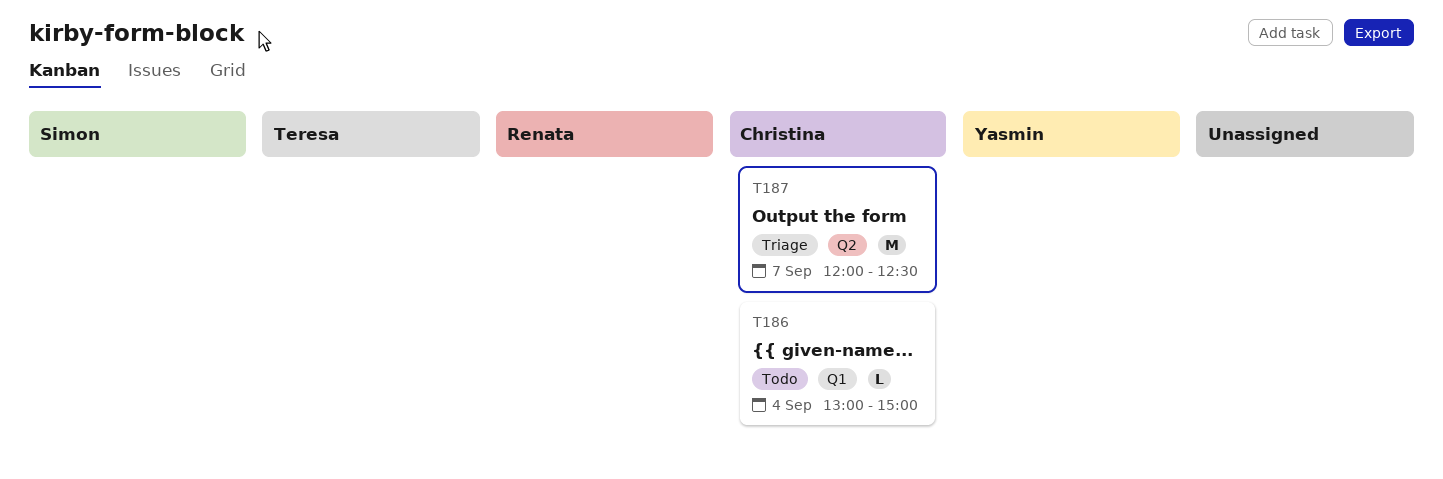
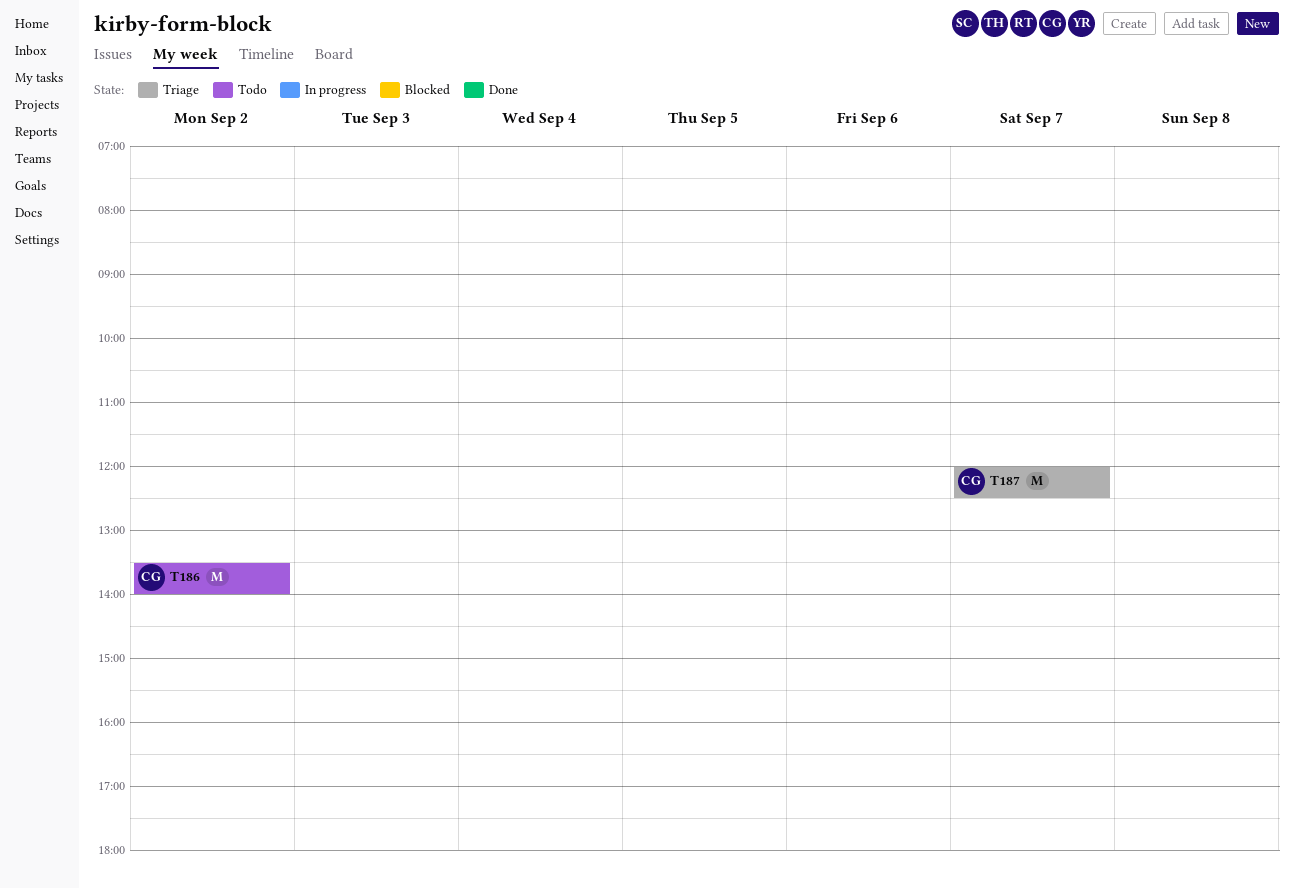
T186, estimate: L -> M
T186, day: Sep 4 -> Sep 2
T186, begins: 13:00 -> 13:30
T186, ends: 15:00 -> 14:00

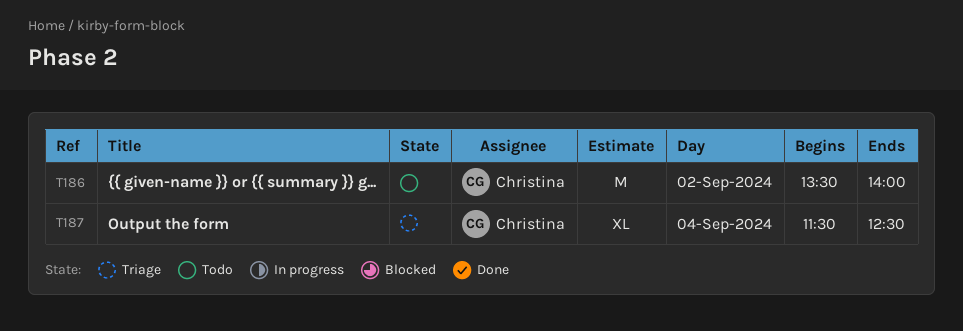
T187, estimate: M -> XL
T187, day: Sep 7 -> Sep 4
T187, begins: 12:00 -> 11:30

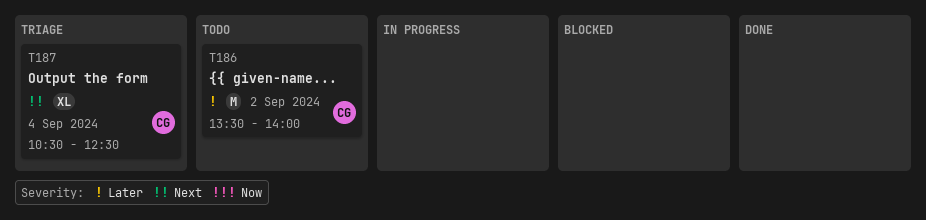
T187, begins: 11:30 -> 10:30

